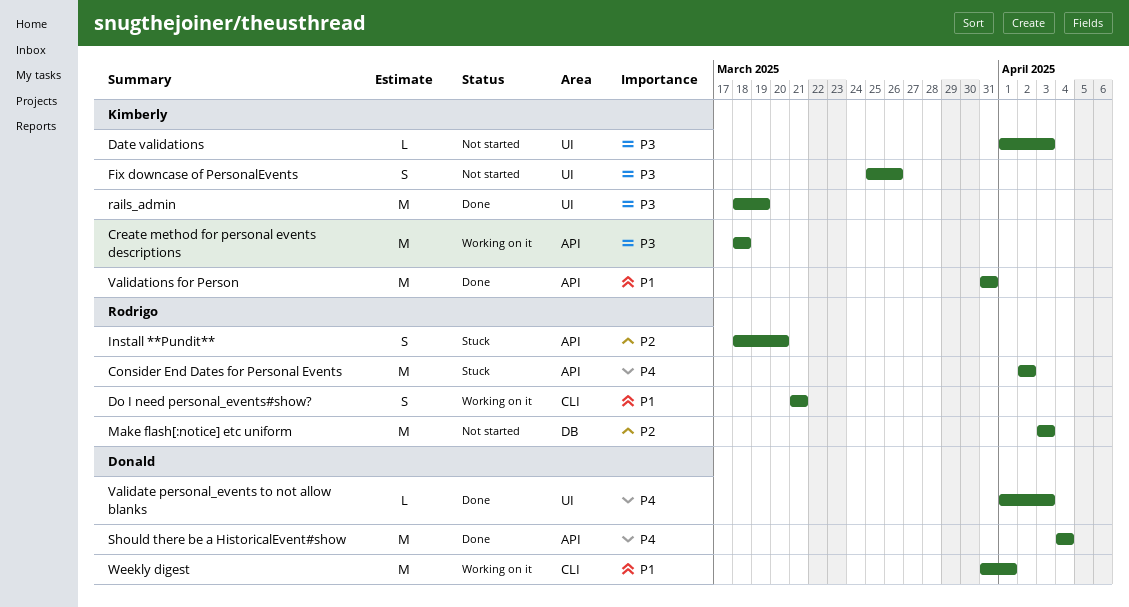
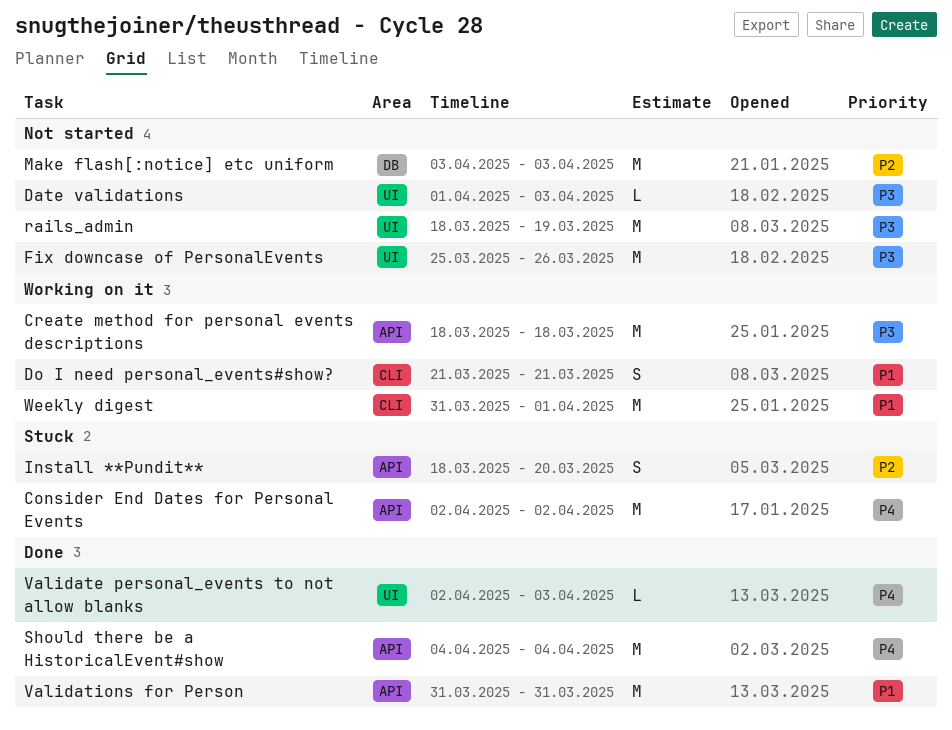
Fix downcase of PersonalEvents, estimate: S -> M
rails_admin, status: Done -> Not started
Validate personal_events to not allow blanks, start: Apr 1 -> Apr 2

